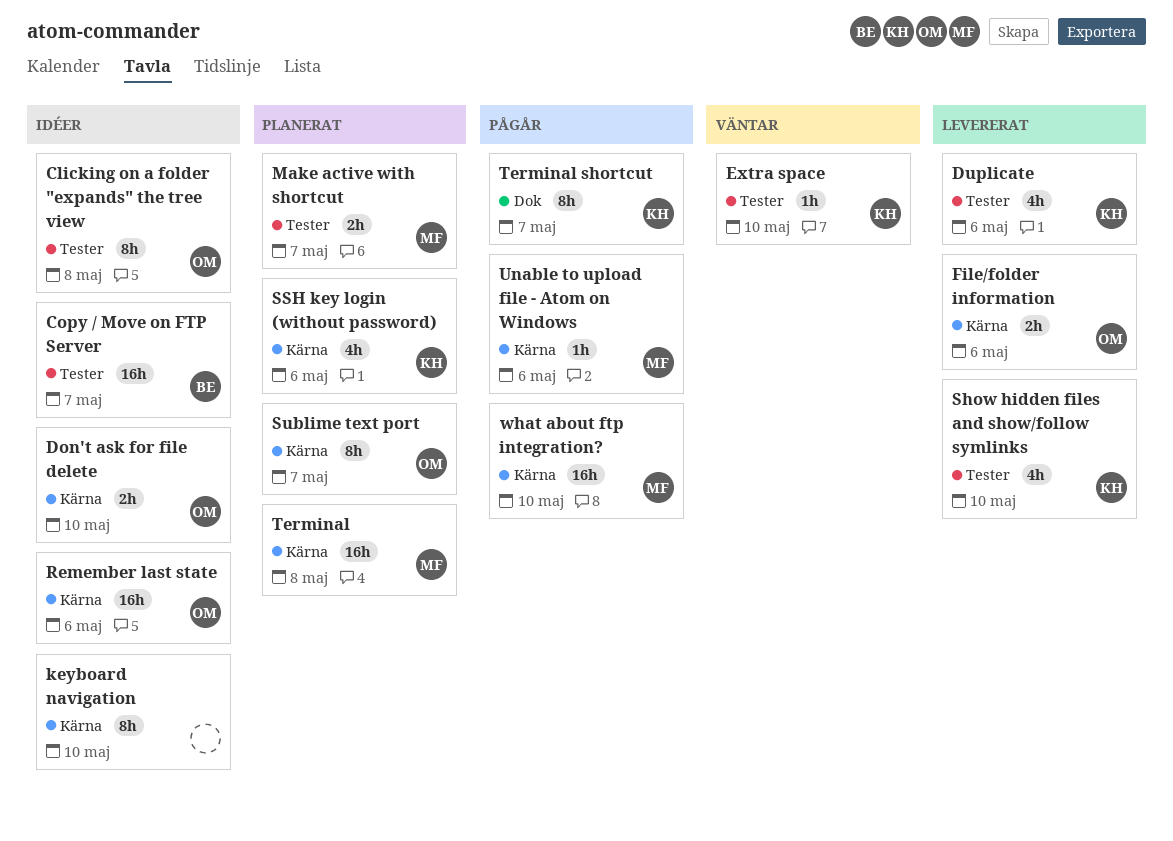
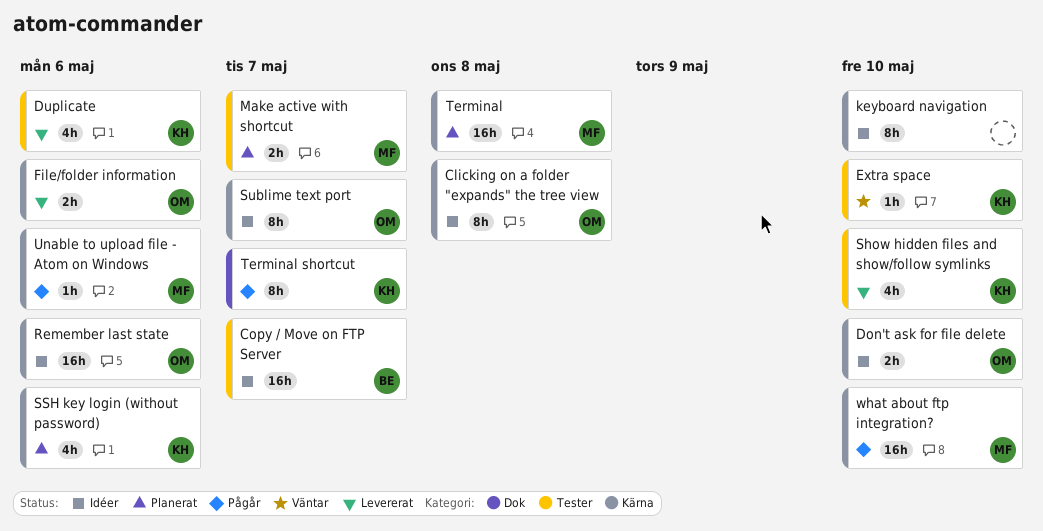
Clicking on a folder "expands" the tree view, label: Tester -> Kärna
Sublime text port, status: Planerat -> Idéer

